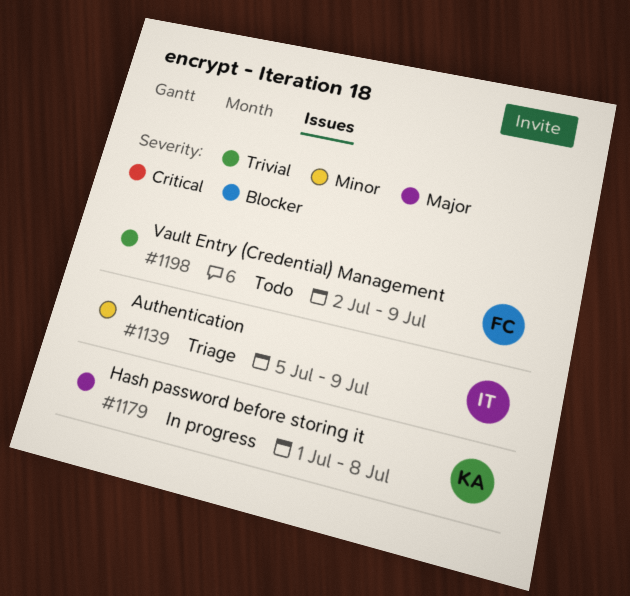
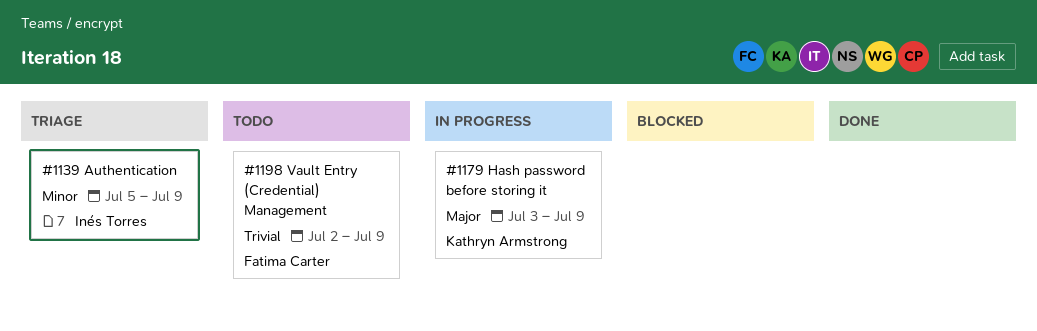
#1179, start: Jul 1 -> Jul 3
#1179, due: Jul 8 -> Jul 9

